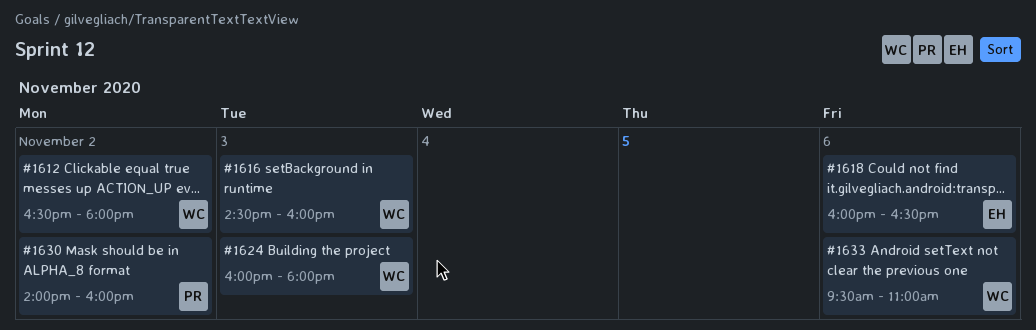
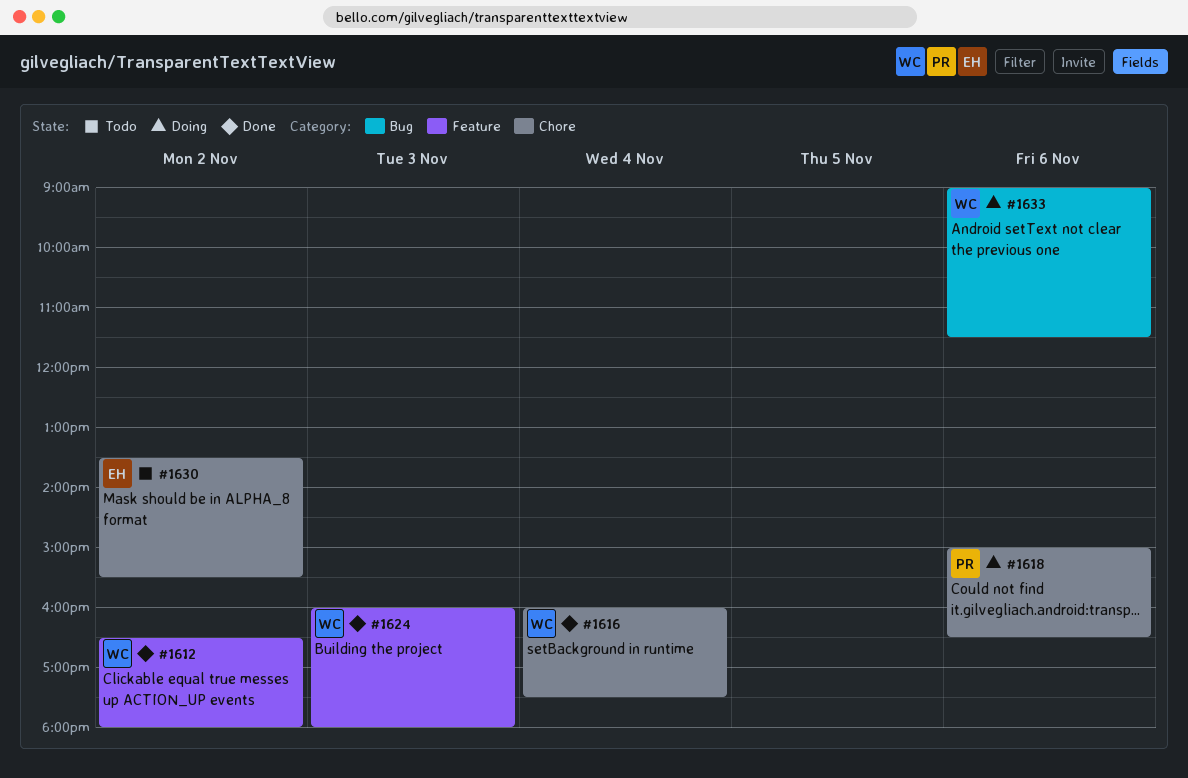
#1616, day: Nov 3 -> Nov 4
#1616, begins: 14:30 -> 16:00
#1616, ends: 16:00 -> 17:30
#1618, owner: EH -> PR
#1618, begins: 16:00 -> 15:00
#1630, owner: PR -> EH
#1630, begins: 14:00 -> 13:30
#1630, ends: 16:00 -> 15:30
#1633, begins: 09:30 -> 09:00
#1633, ends: 11:00 -> 11:30

